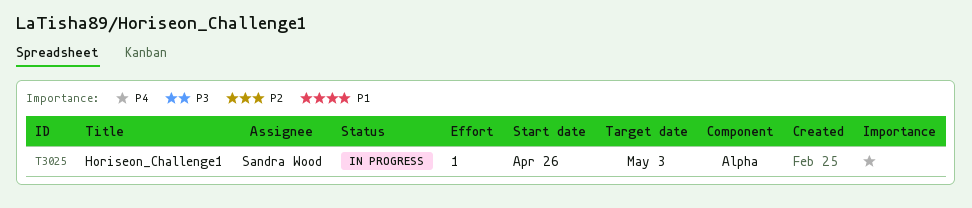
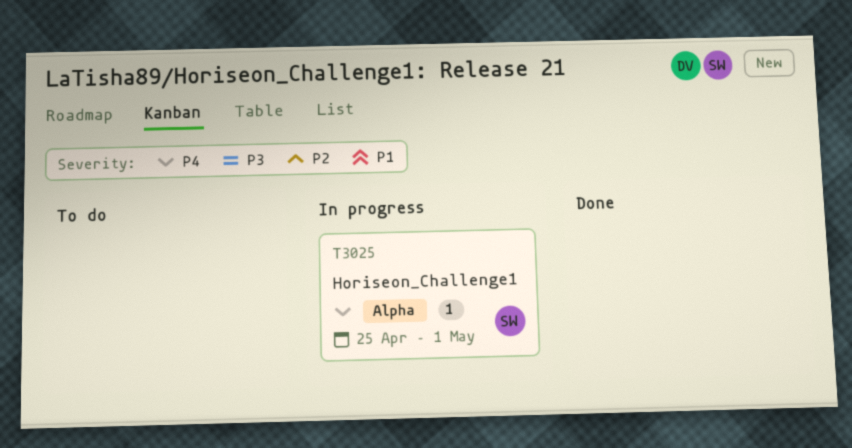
T3025, start: Apr 26 -> Apr 25
T3025, due: May 3 -> May 1

